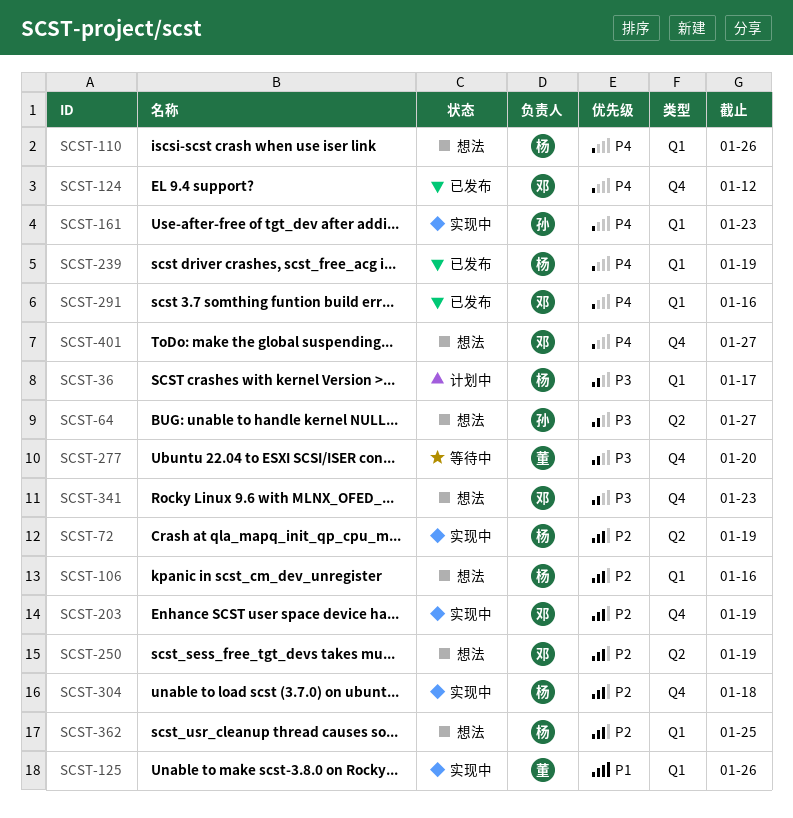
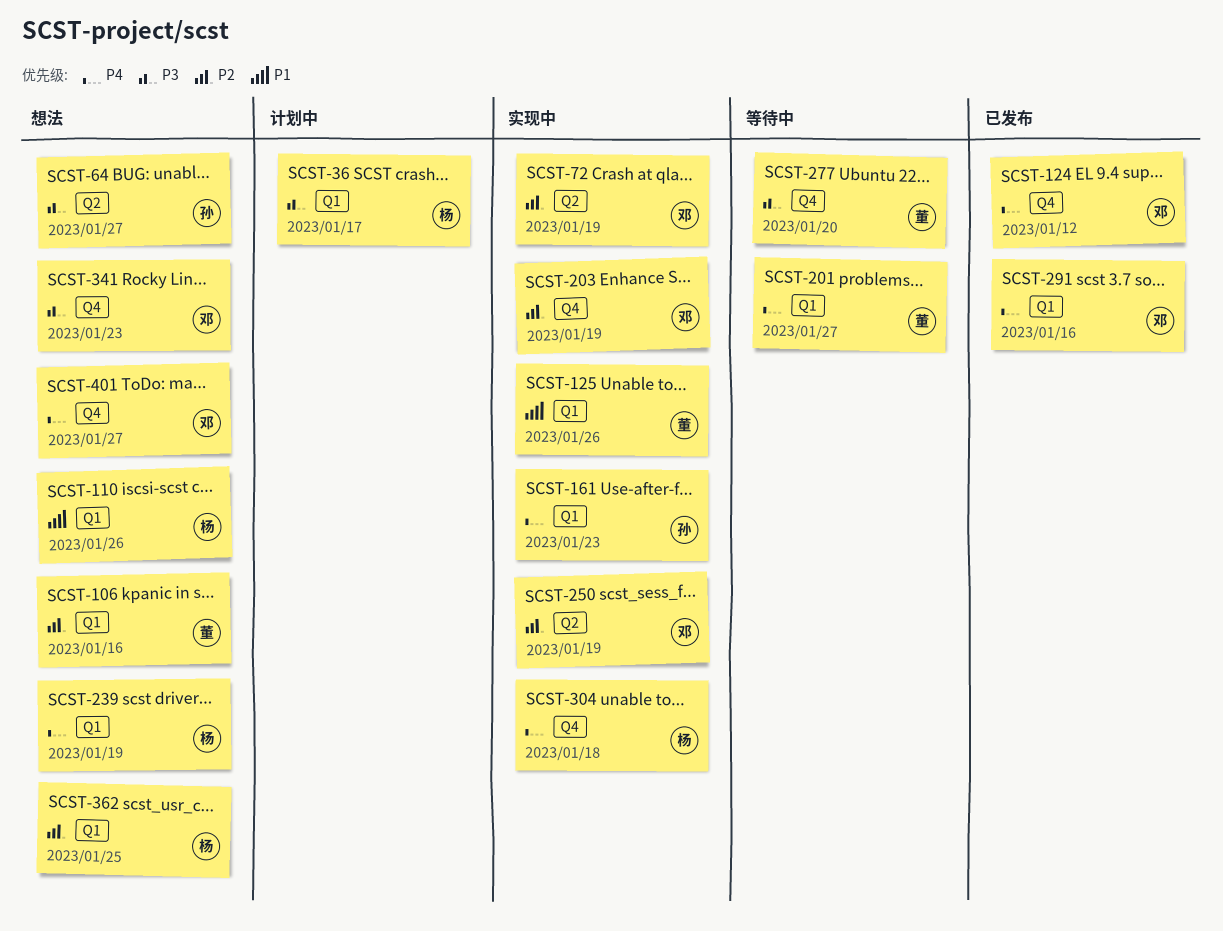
SCST-72, owner: 杨 -> 邓
SCST-106, owner: 杨 -> 董
SCST-110, priority: P4 -> P1
SCST-201: none -> present
SCST-239, status: 已发布 -> 想法
SCST-250, status: 想法 -> 实现中
SCST-304, priority: P2 -> P4

